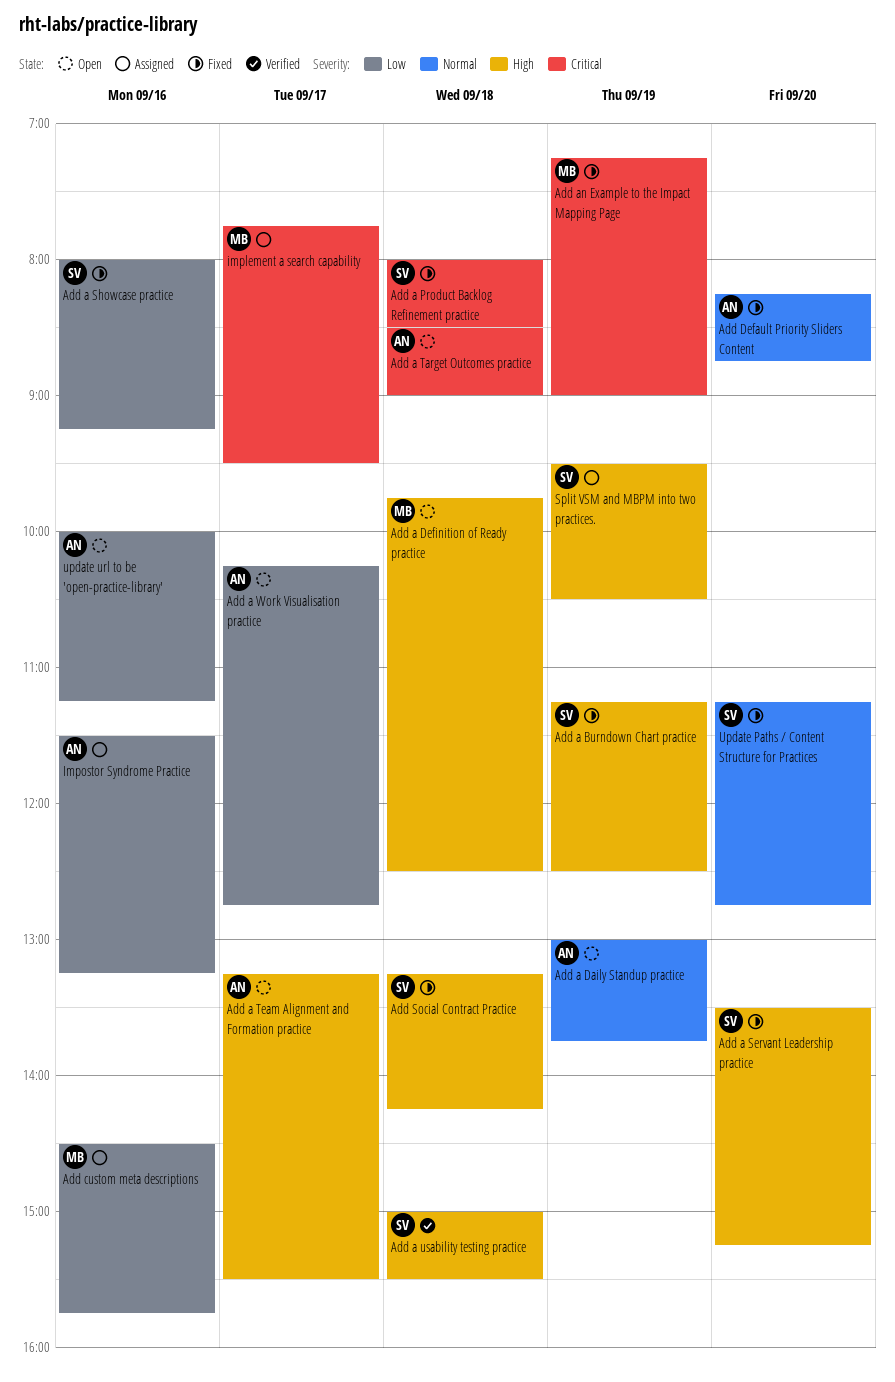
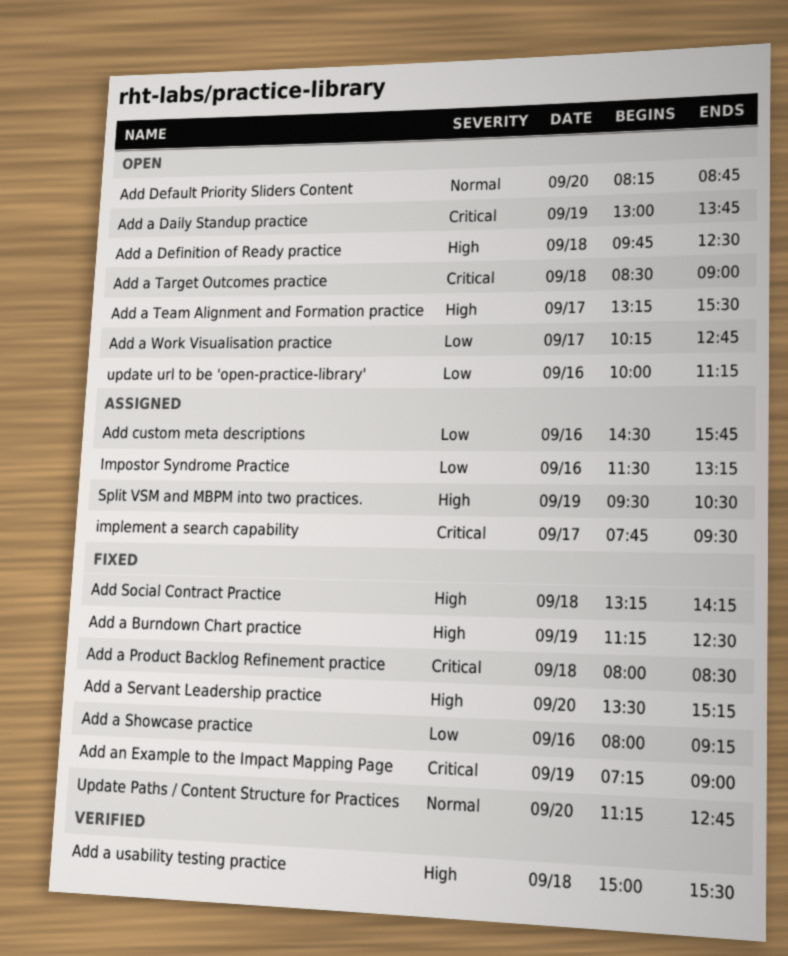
Add a Daily Standup practice, priority: Normal -> Critical
Add Default Priority Sliders Content, status: Fixed -> Open

